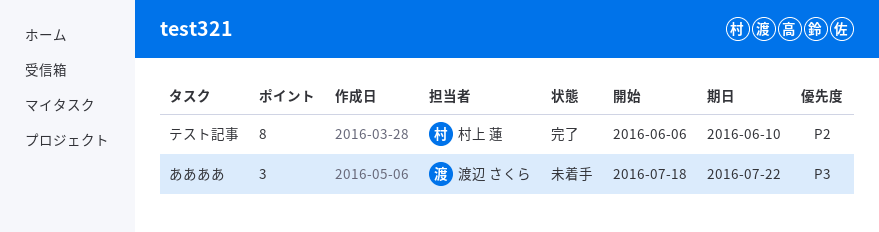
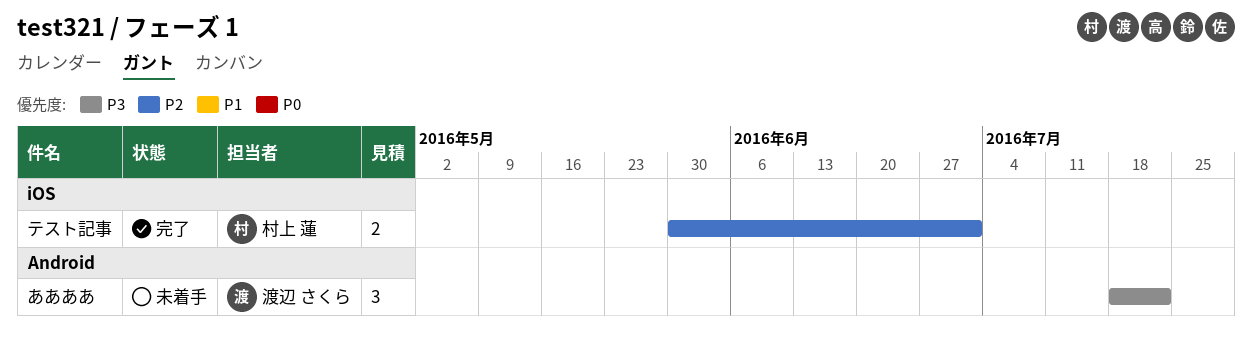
テスト記事, estimate: 8 -> 2
テスト記事, start: Jun 6 -> May 30
テスト記事, due: Jun 10 -> Jul 1

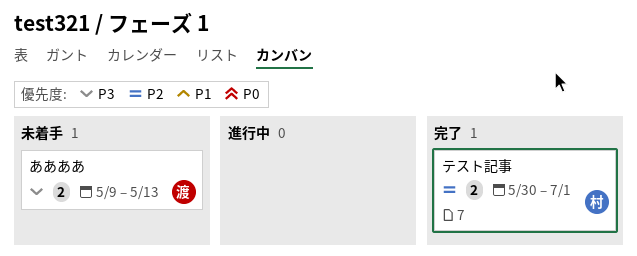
ああああ, estimate: 3 -> 2
ああああ, start: Jul 18 -> May 9
ああああ, due: Jul 22 -> May 13

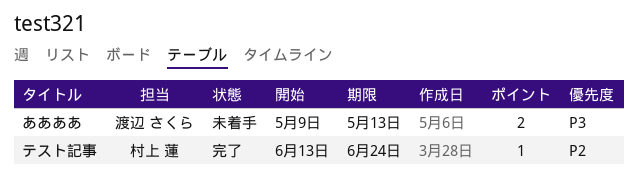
テスト記事, estimate: 2 -> 1
テスト記事, start: May 30 -> Jun 13
テスト記事, due: Jul 1 -> Jun 24

